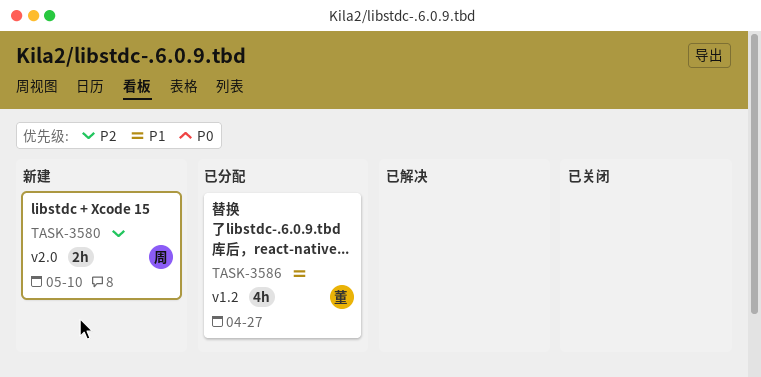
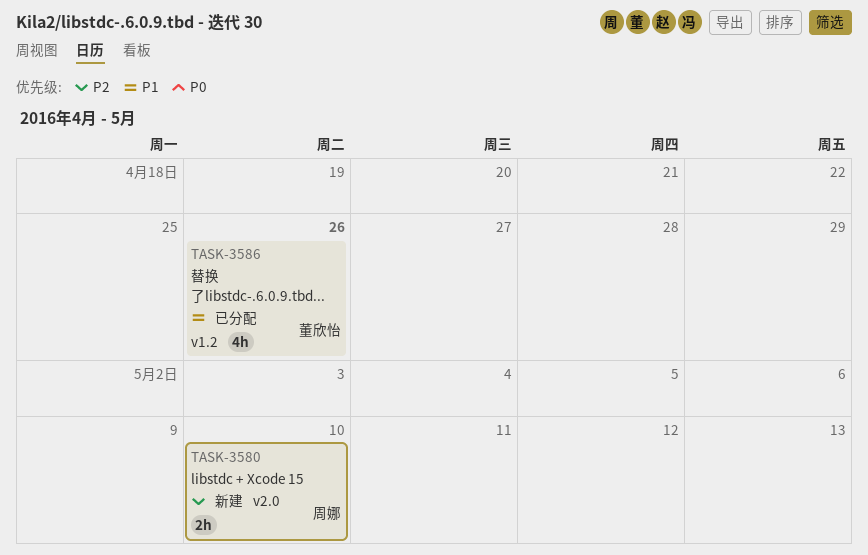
TASK-3586, due: Apr 27 -> Apr 26

